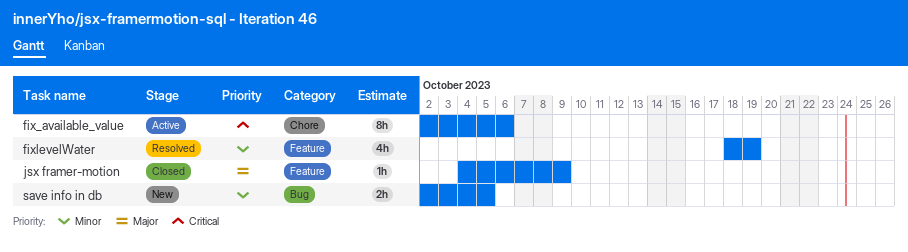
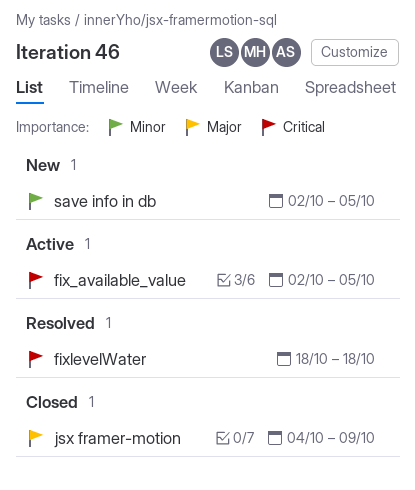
fix_available_value, due: Oct 6 -> Oct 5
fixlevelWater, priority: Minor -> Critical
fixlevelWater, due: Oct 19 -> Oct 18

